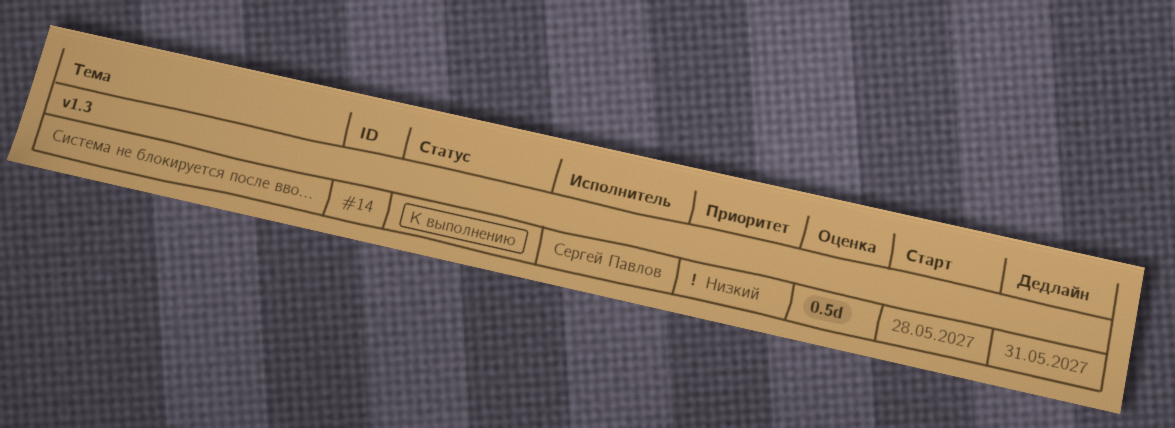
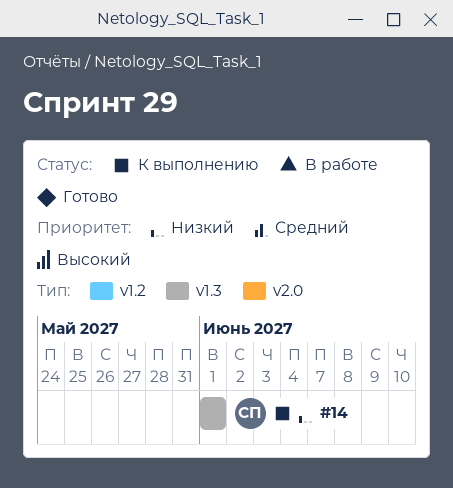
#14, start: May 28 -> Jun 1
#14, due: May 31 -> Jun 1

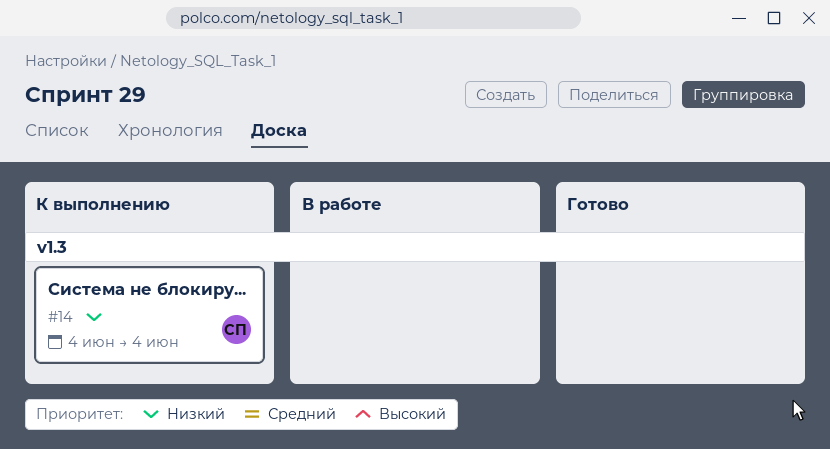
#14, start: Jun 1 -> Jun 4
#14, due: Jun 1 -> Jun 4

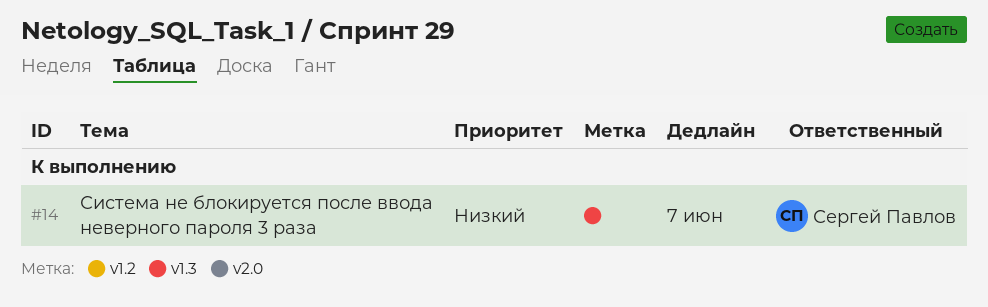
#14, due: Jun 4 -> Jun 7

